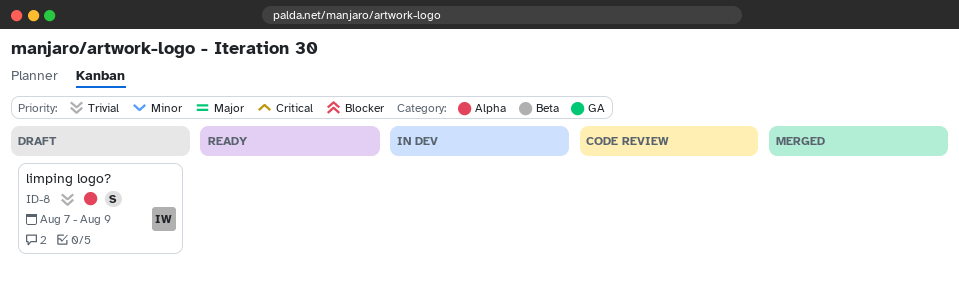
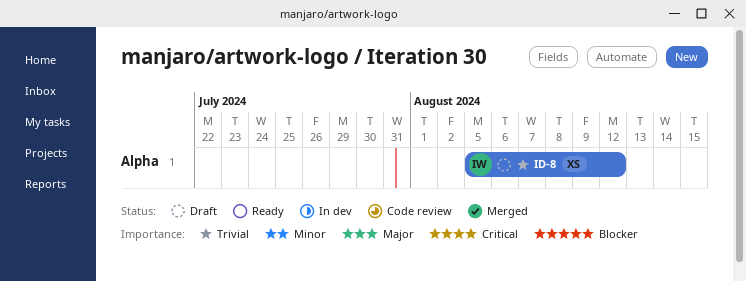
ID-8, estimate: S -> XS
ID-8, start: Aug 7 -> Aug 5
ID-8, due: Aug 9 -> Aug 12

